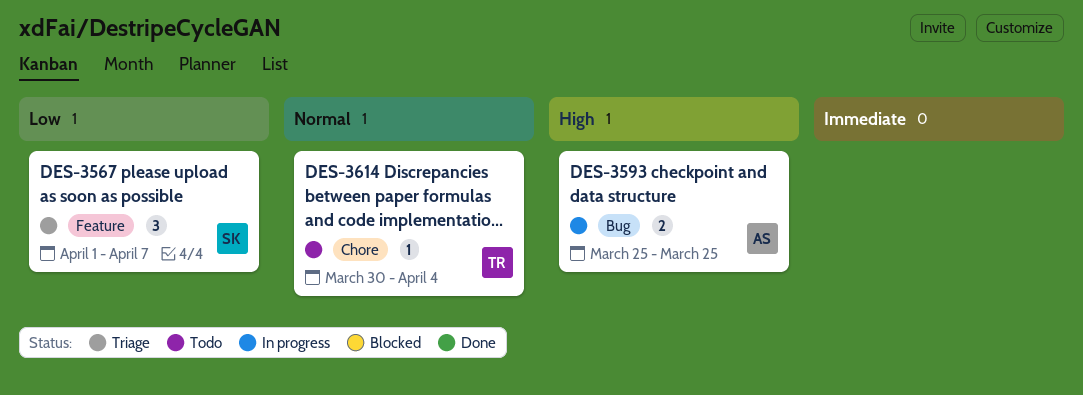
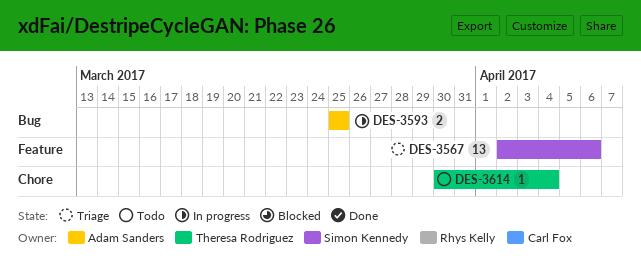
DES-3567, estimate: 3 -> 13
DES-3567, start: Apr 1 -> Apr 2
DES-3567, due: Apr 7 -> Apr 6

